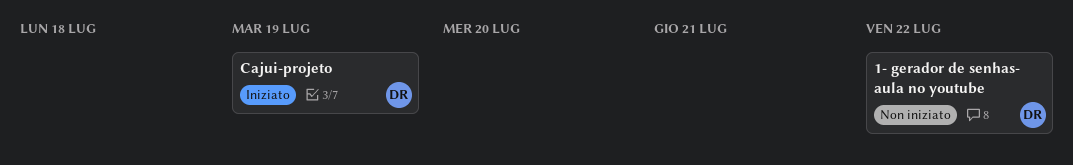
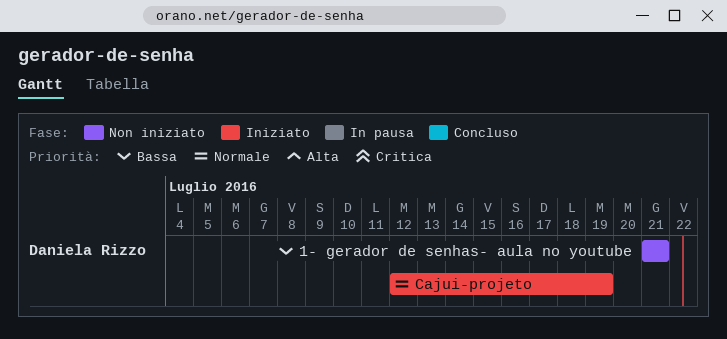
1- gerador de senhas- aula no youtube, due: Jul 22 -> Jul 21

